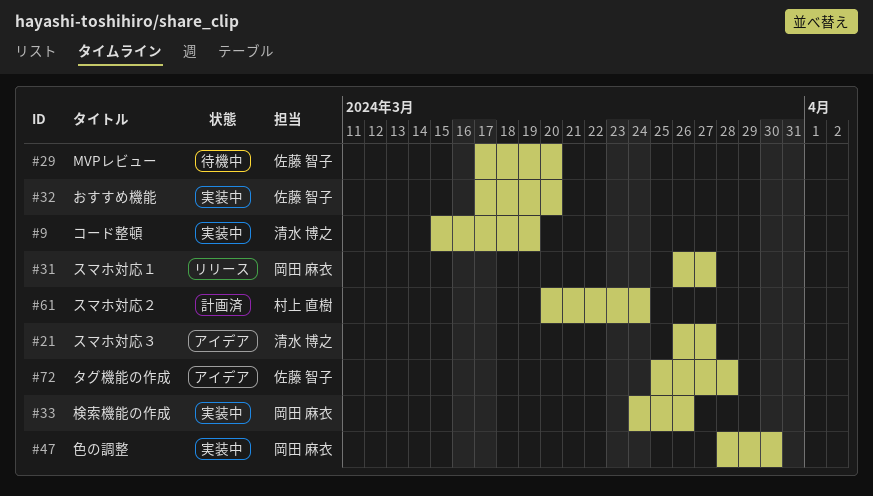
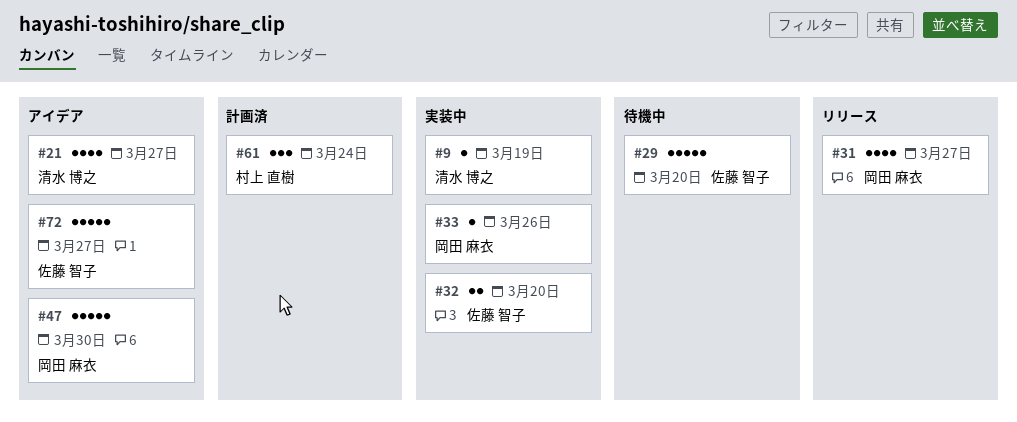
#47, status: 実装中 -> アイデア
#72, due: Mar 28 -> Mar 27

